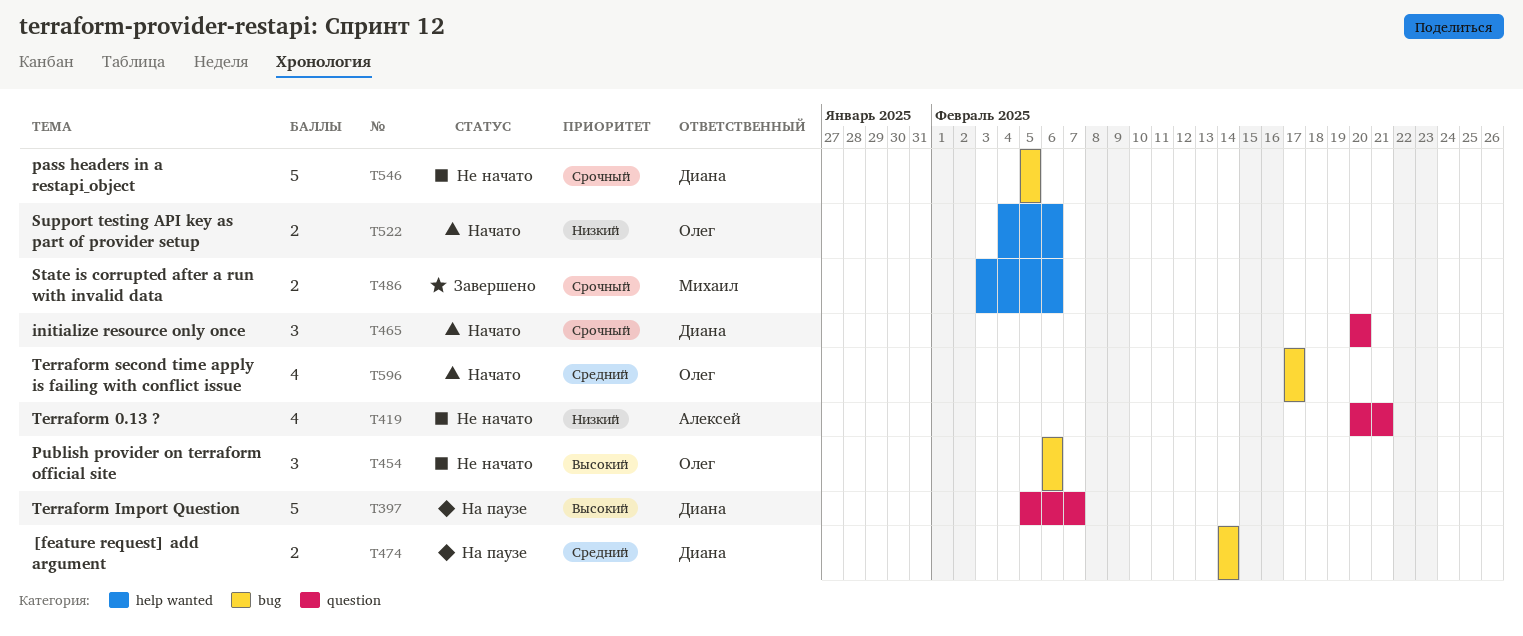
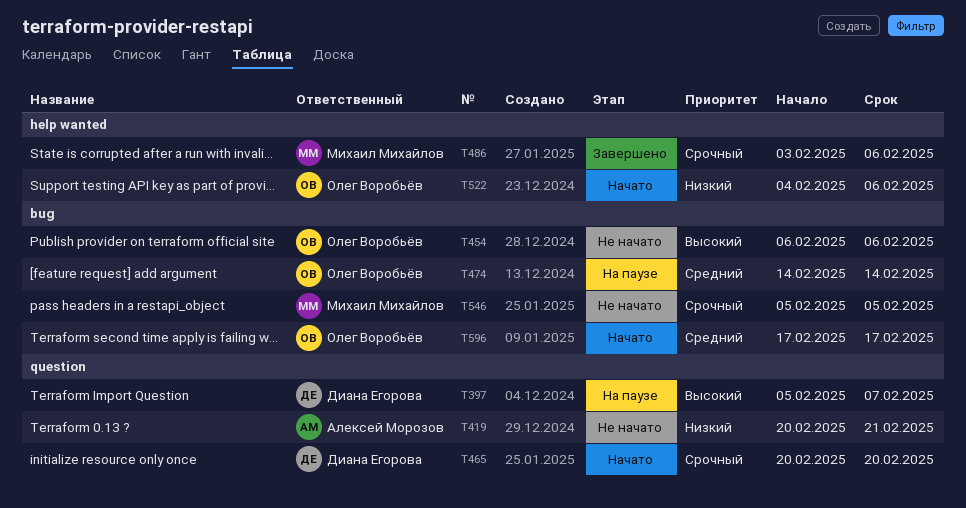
T474, owner: Диана Егорова -> Олег Воробьёв
T546, owner: Диана Егорова -> Михаил Михайлов

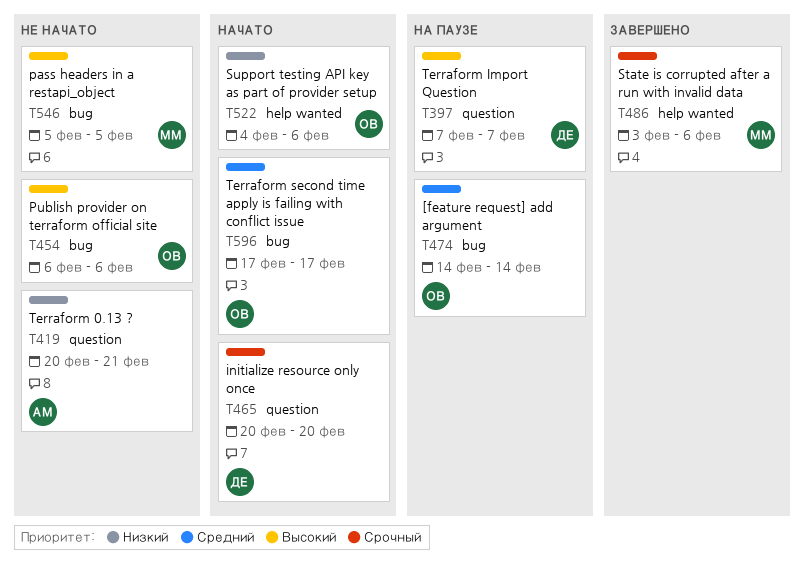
T397, start: Feb 5 -> Feb 7
T546, priority: Срочный -> Высокий

